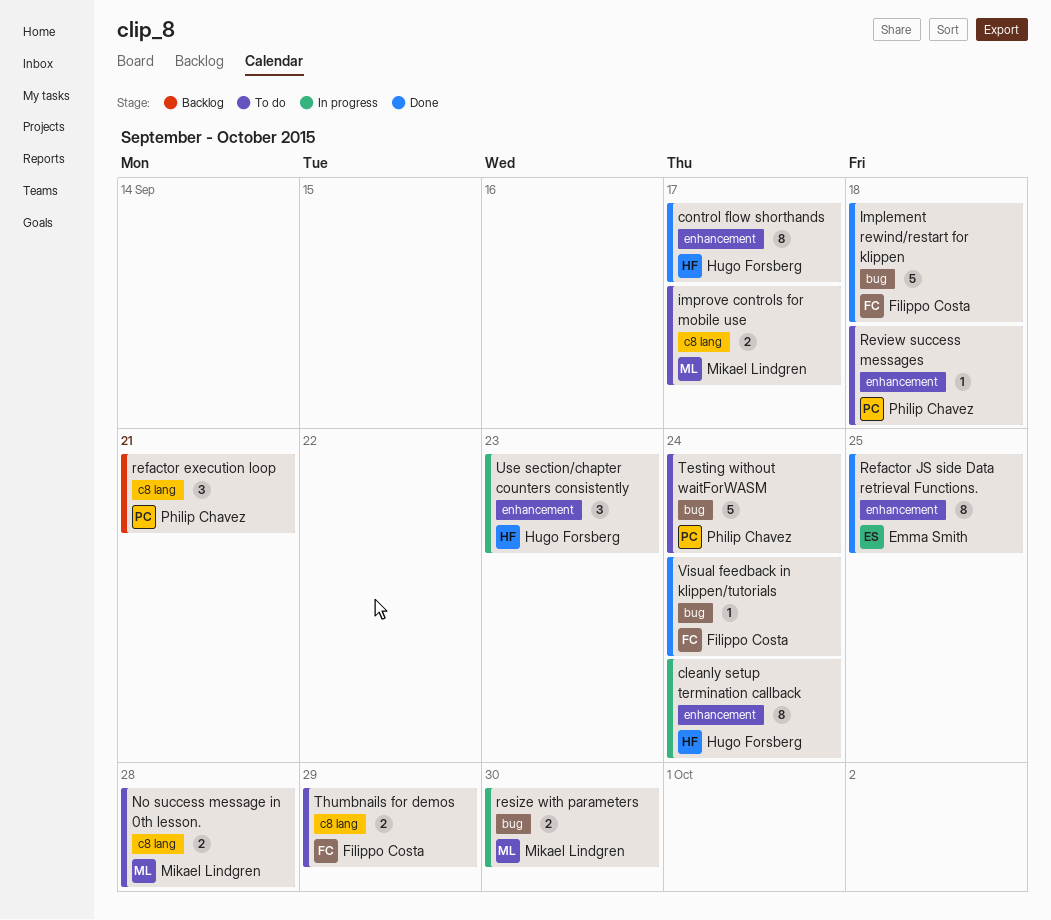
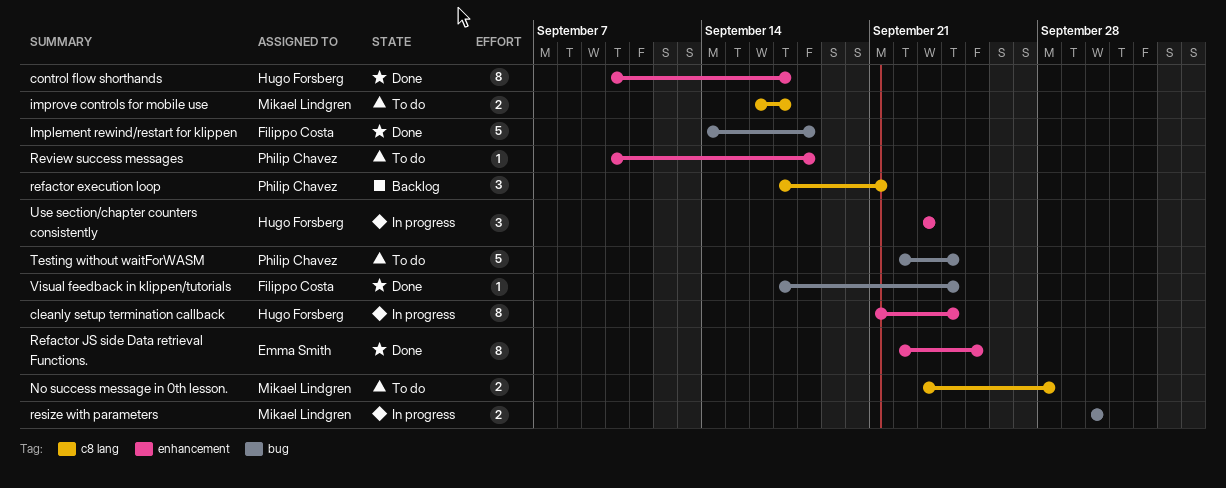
Thumbnails for demos: present -> none

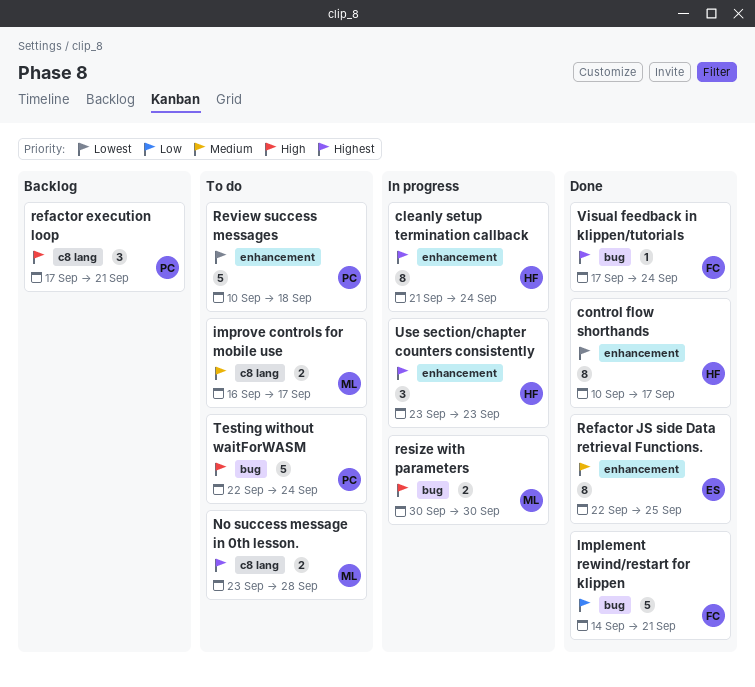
Implement rewind/restart for klippen, due: Sep 18 -> Sep 21
Review success messages, estimate: 1 -> 5

